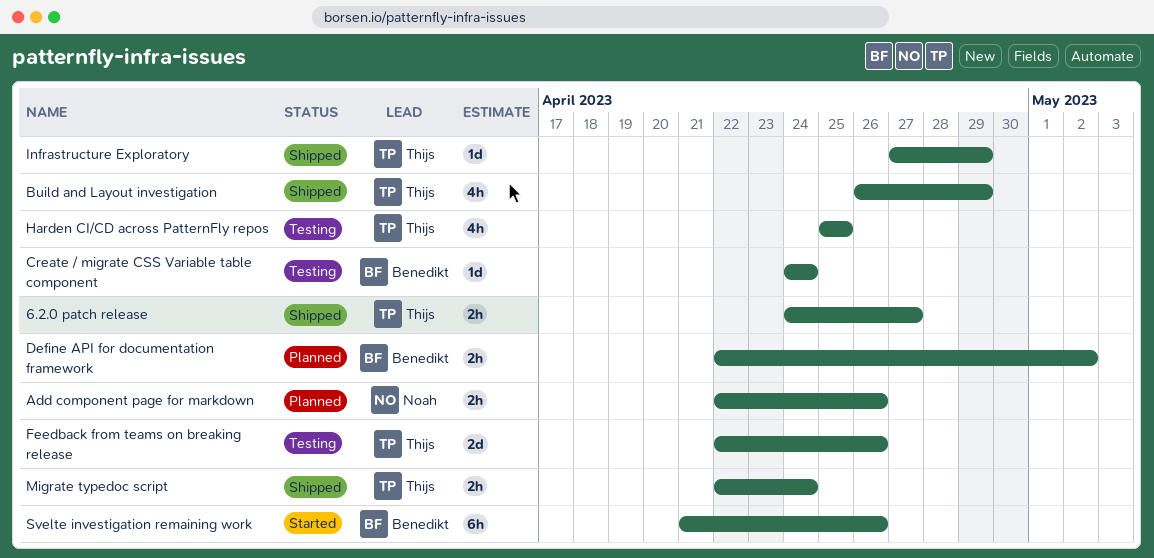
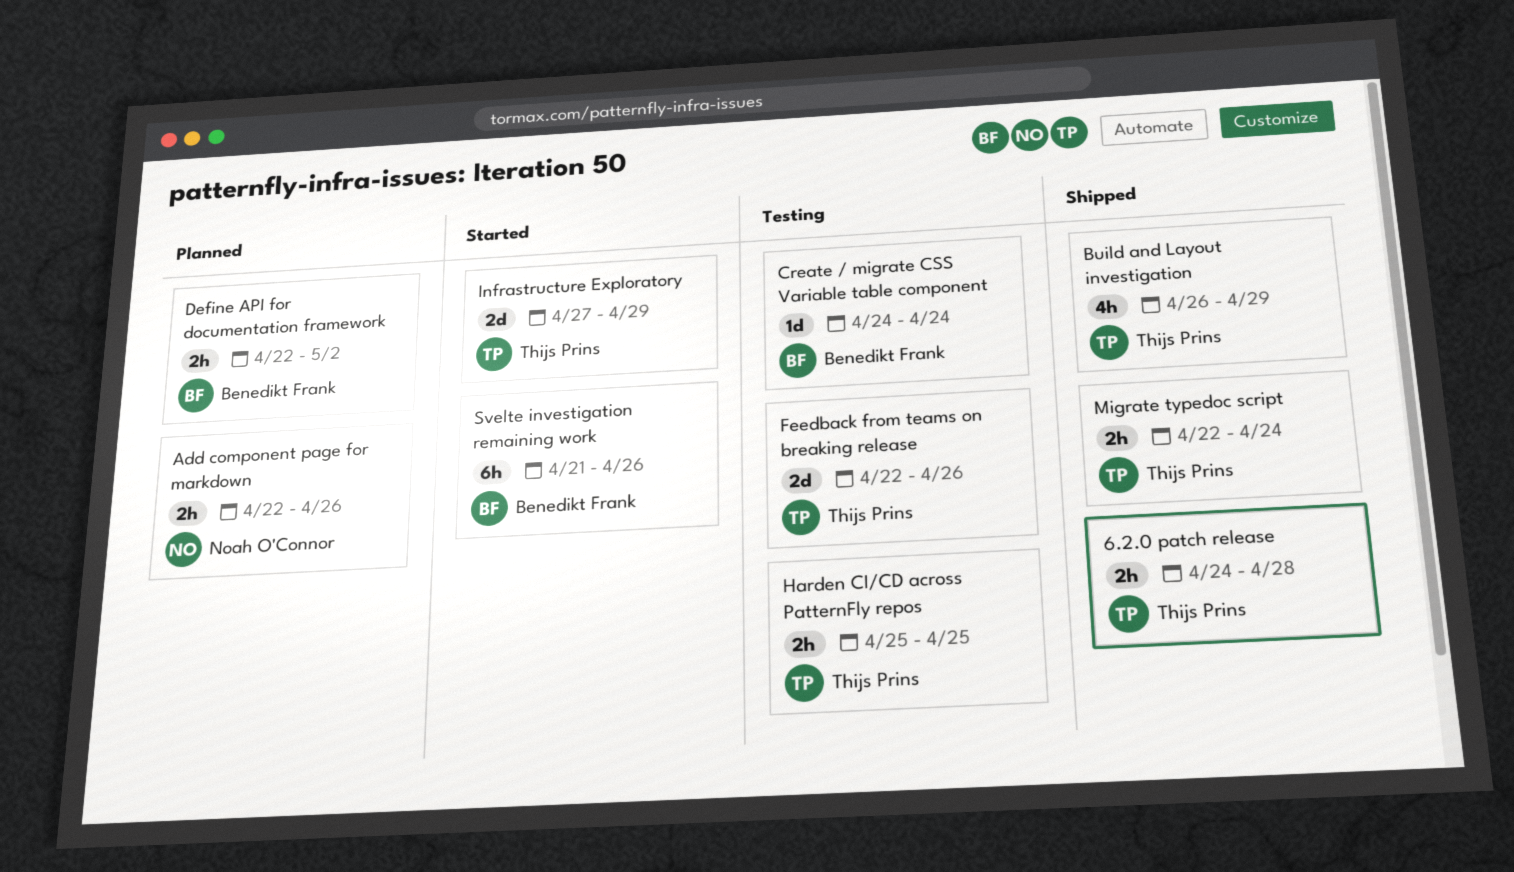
6.2.0 patch release, due: Apr 27 -> Apr 28
Harden CI/CD across PatternFly repos, estimate: 4h -> 2h
Infrastructure Exploratory, status: Shipped -> Started
Infrastructure Exploratory, estimate: 1d -> 2d

